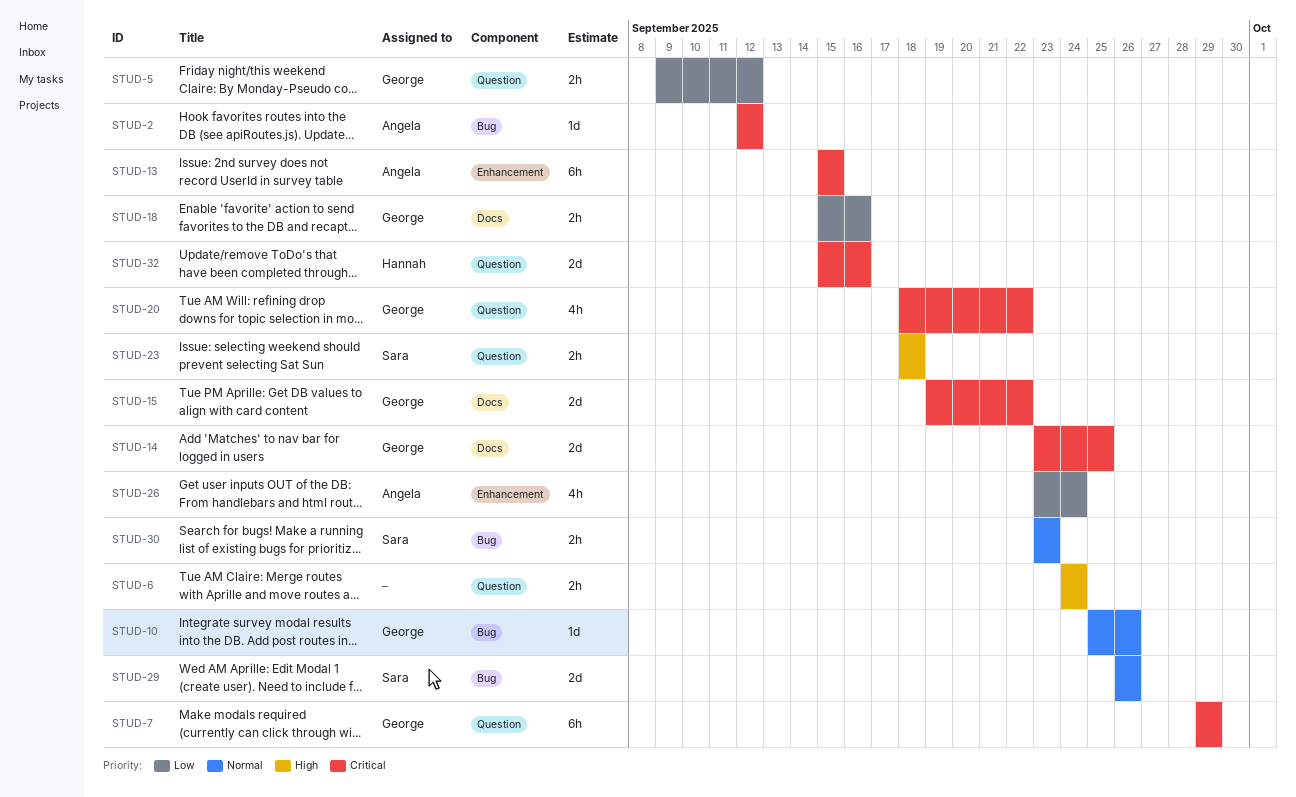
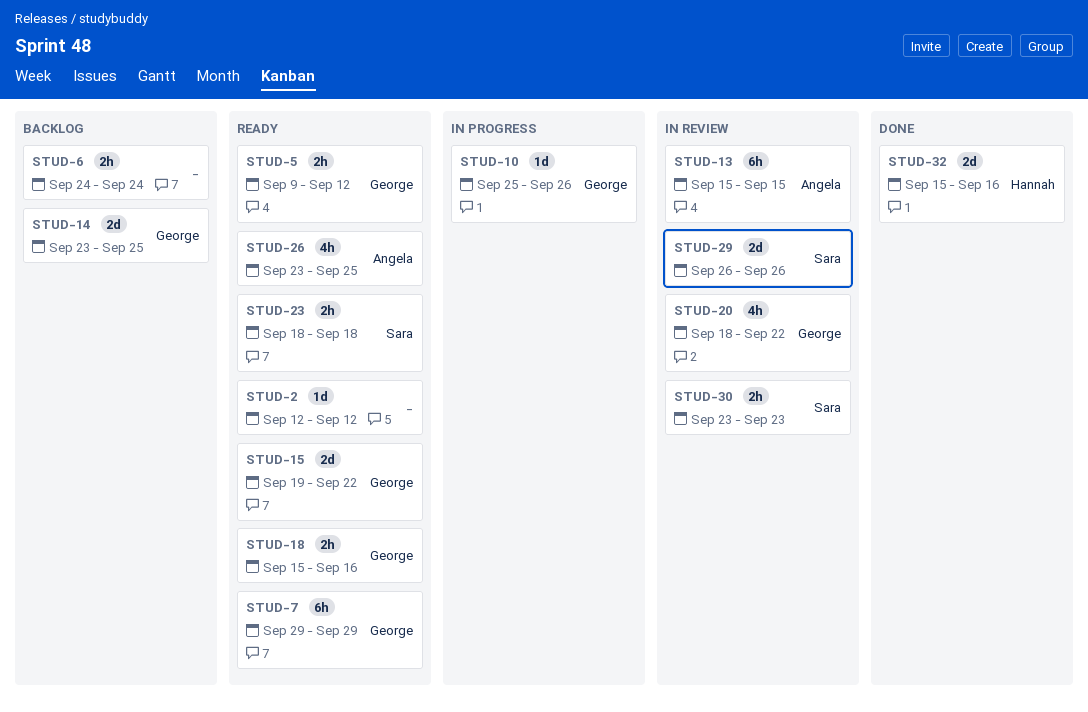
STUD-2, owner: Angela -> none
STUD-26, due: Sep 24 -> Sep 25

